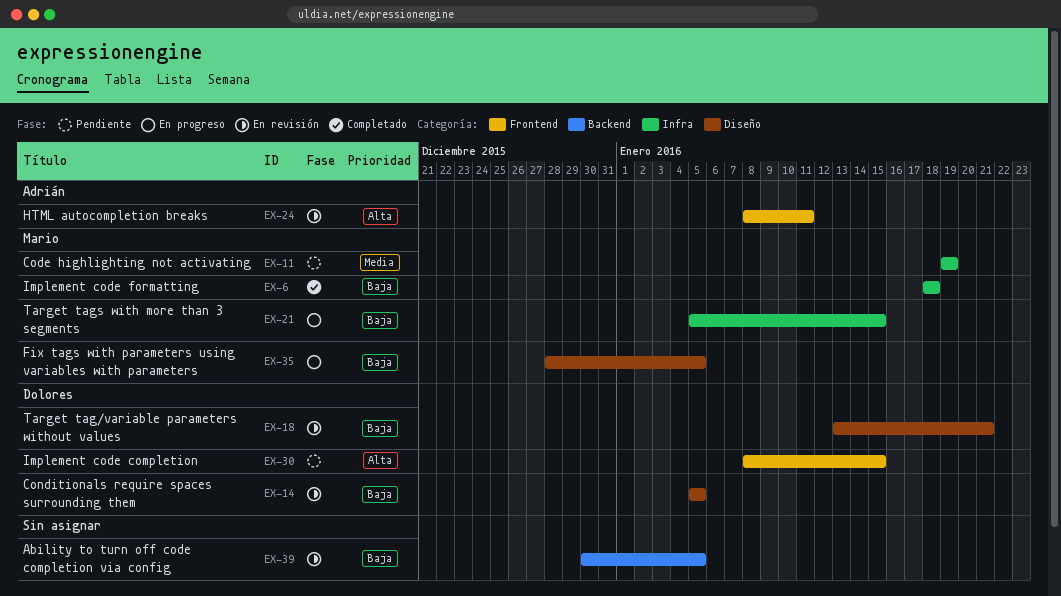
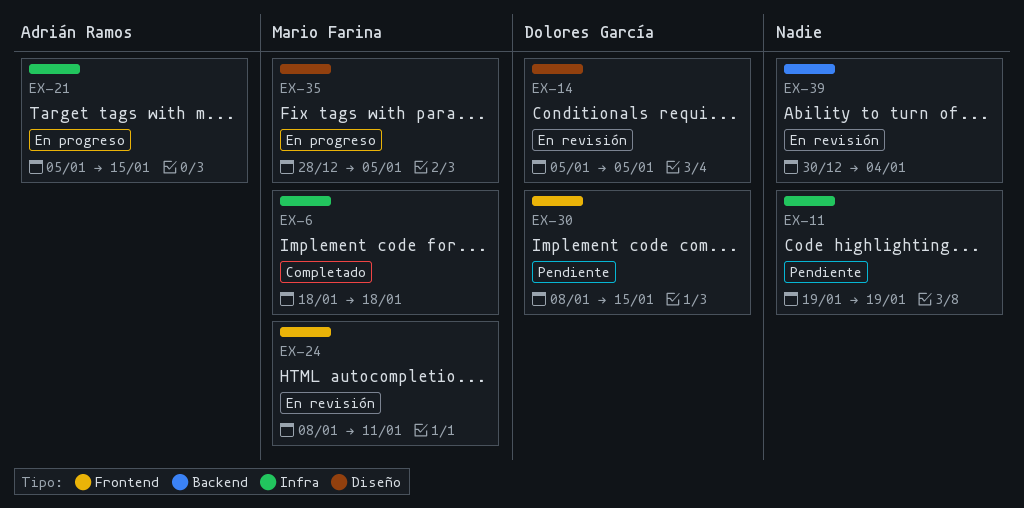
EX-11, owner: Mario Farina -> none
EX-18: present -> none
EX-21, owner: Mario Farina -> Adrián Ramos
EX-24, owner: Adrián Ramos -> Mario Farina
EX-39, due: Jan 5 -> Jan 4

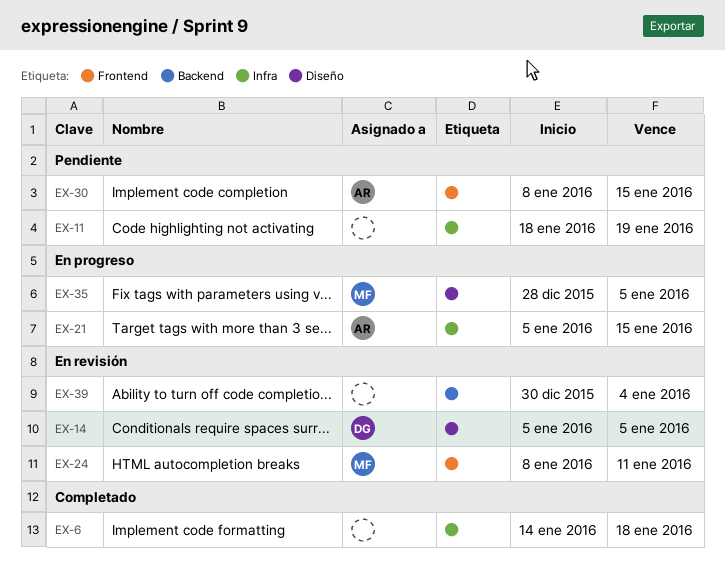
EX-6, owner: Mario Farina -> none
EX-6, start: Jan 18 -> Jan 14
EX-11, start: Jan 19 -> Jan 18
EX-30, owner: Dolores García -> Adrián Ramos

